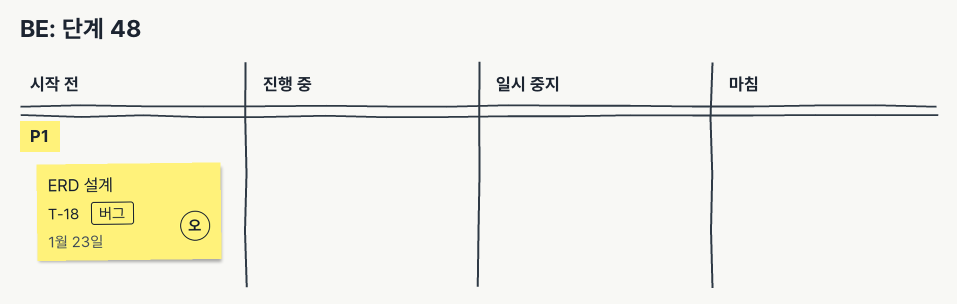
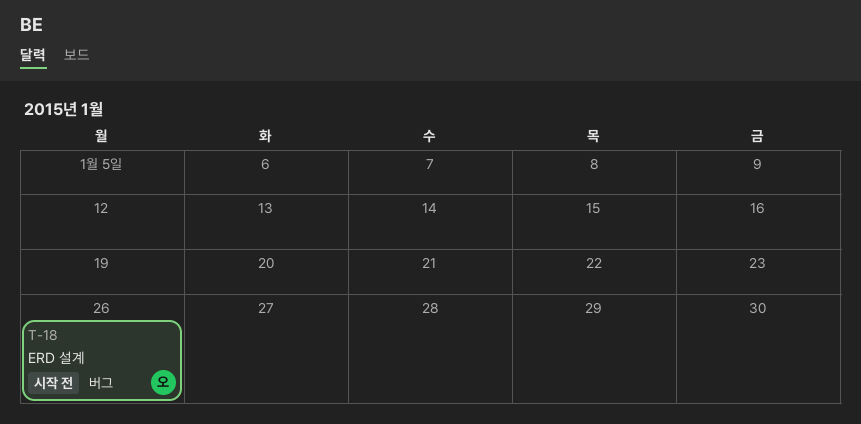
T-18, due: Jan 23 -> Jan 26

